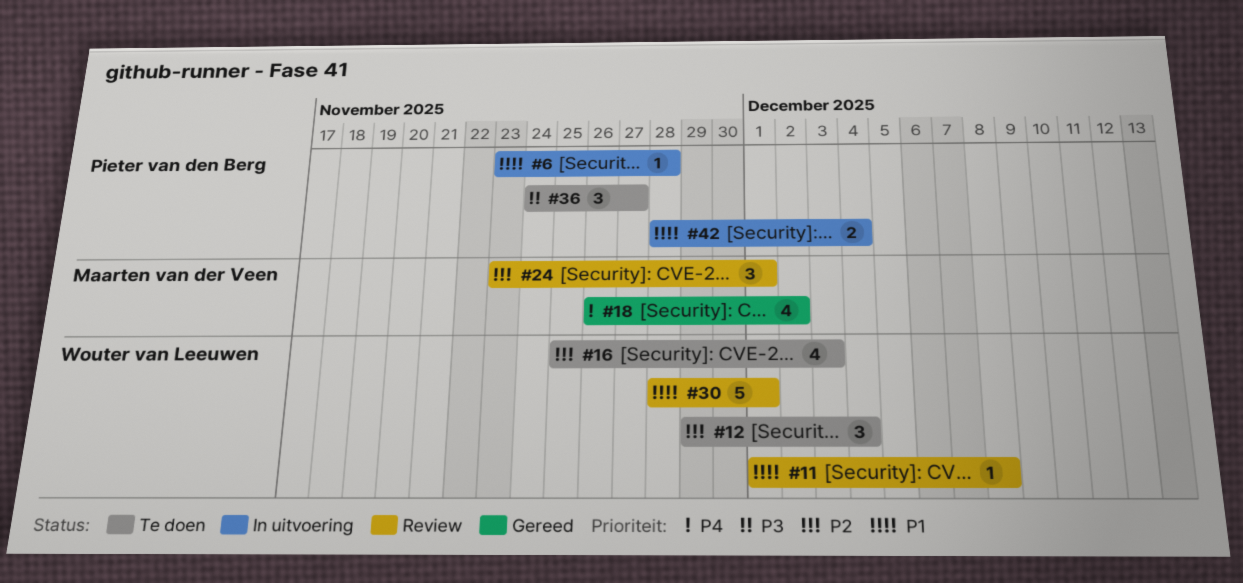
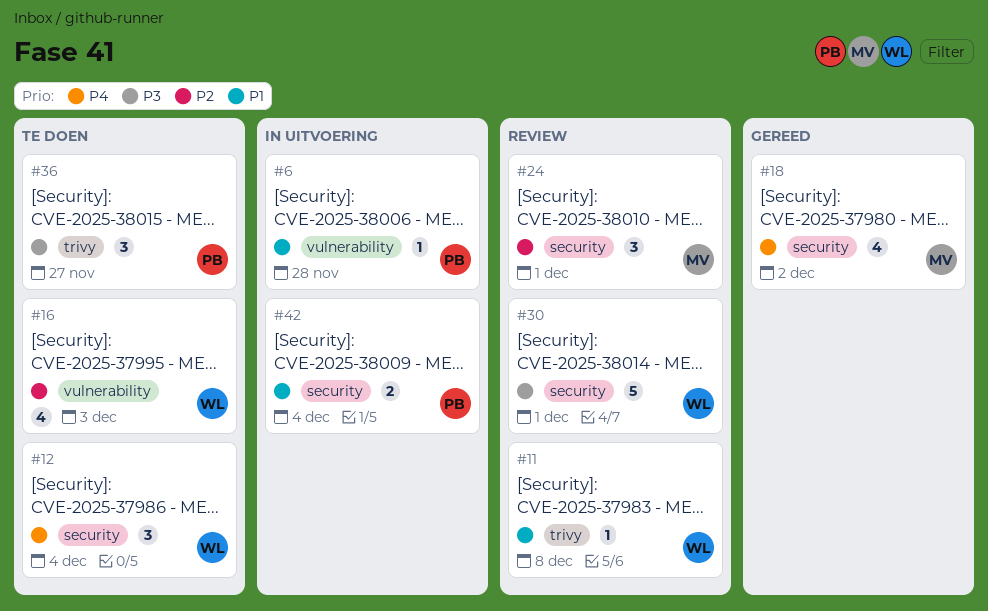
#12, priority: P2 -> P4
#30, priority: P1 -> P3

